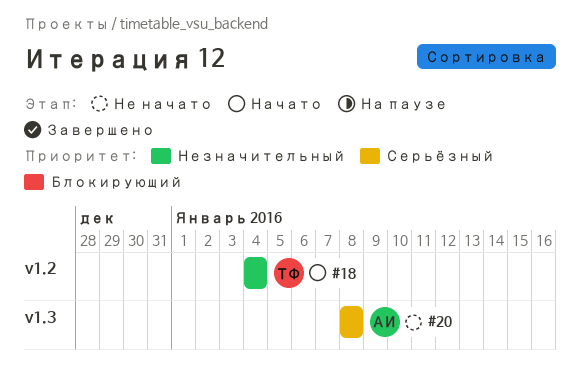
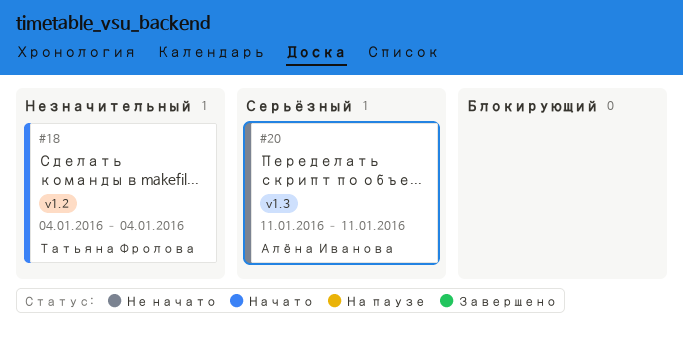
#20, start: Jan 8 -> Jan 11
#20, due: Jan 8 -> Jan 11

